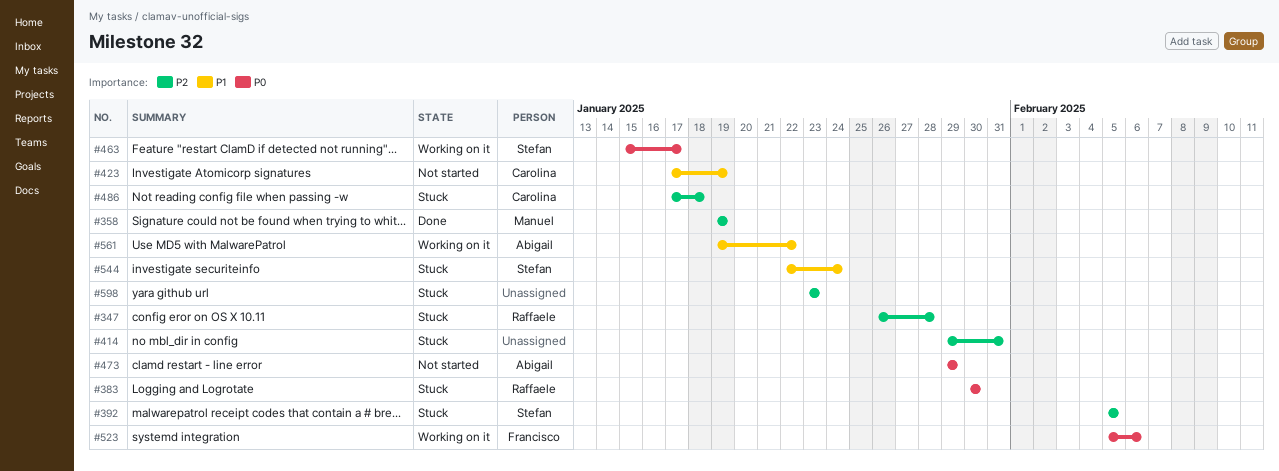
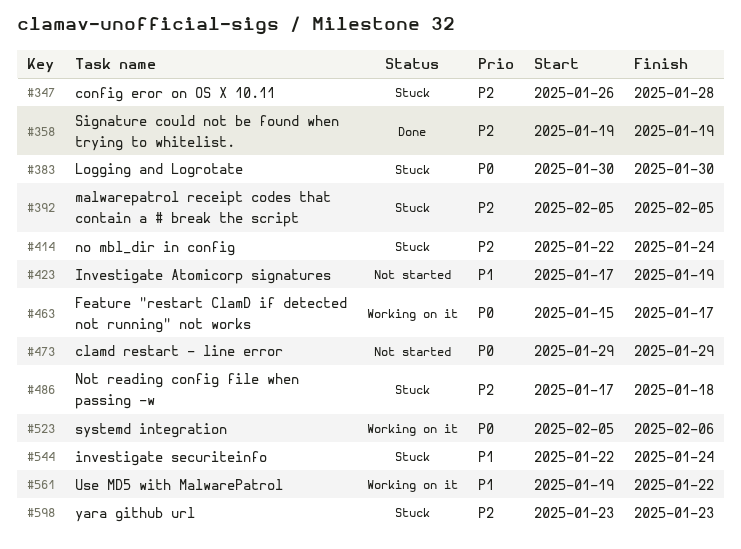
#414, start: Jan 29 -> Jan 22
#414, due: Jan 31 -> Jan 24

